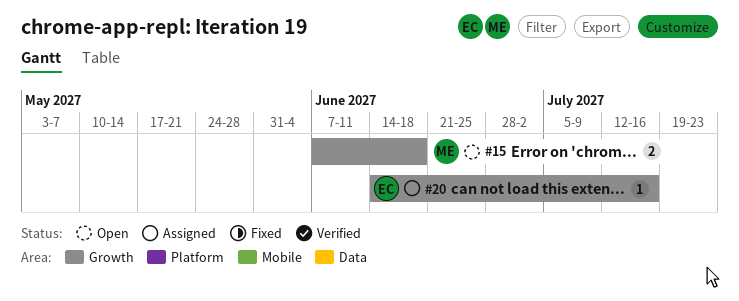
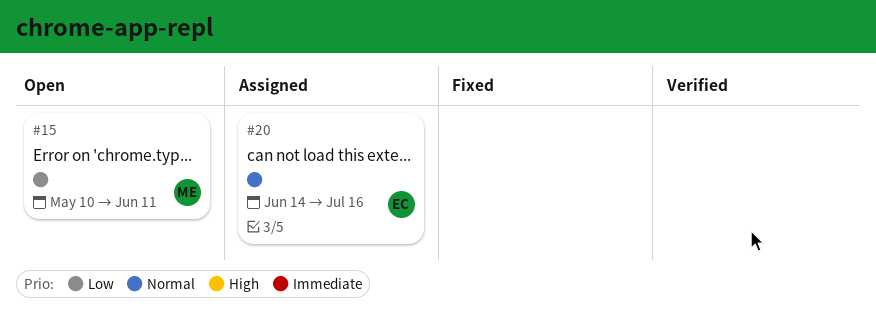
#15, start: Jun 7 -> May 10
#15, due: Jun 18 -> Jun 11

